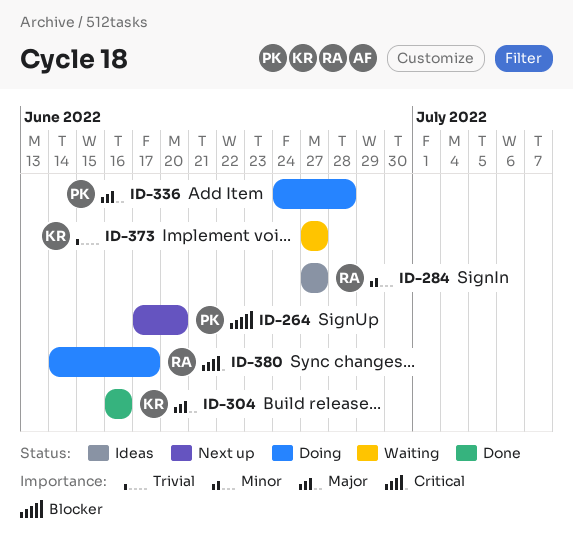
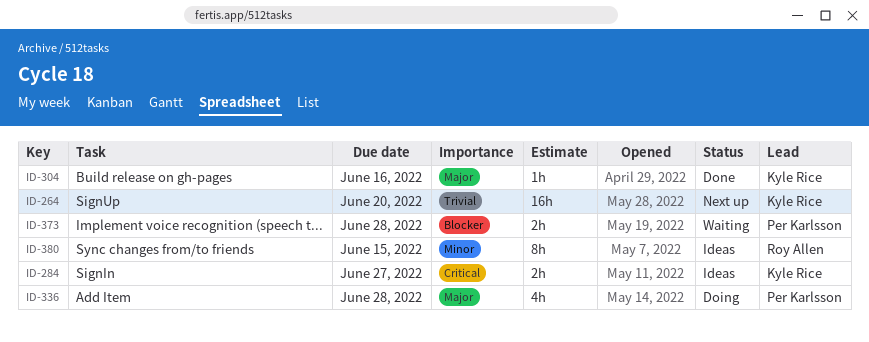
ID-264, owner: Per Karlsson -> Kyle Rice
ID-264, priority: Blocker -> Trivial
ID-284, owner: Roy Allen -> Kyle Rice
ID-284, priority: Minor -> Critical
ID-373, owner: Kyle Rice -> Per Karlsson
ID-373, priority: Trivial -> Blocker
ID-373, due: Jun 27 -> Jun 28
ID-380, status: Doing -> Ideas
ID-380, priority: Critical -> Minor
ID-380, due: Jun 17 -> Jun 15

